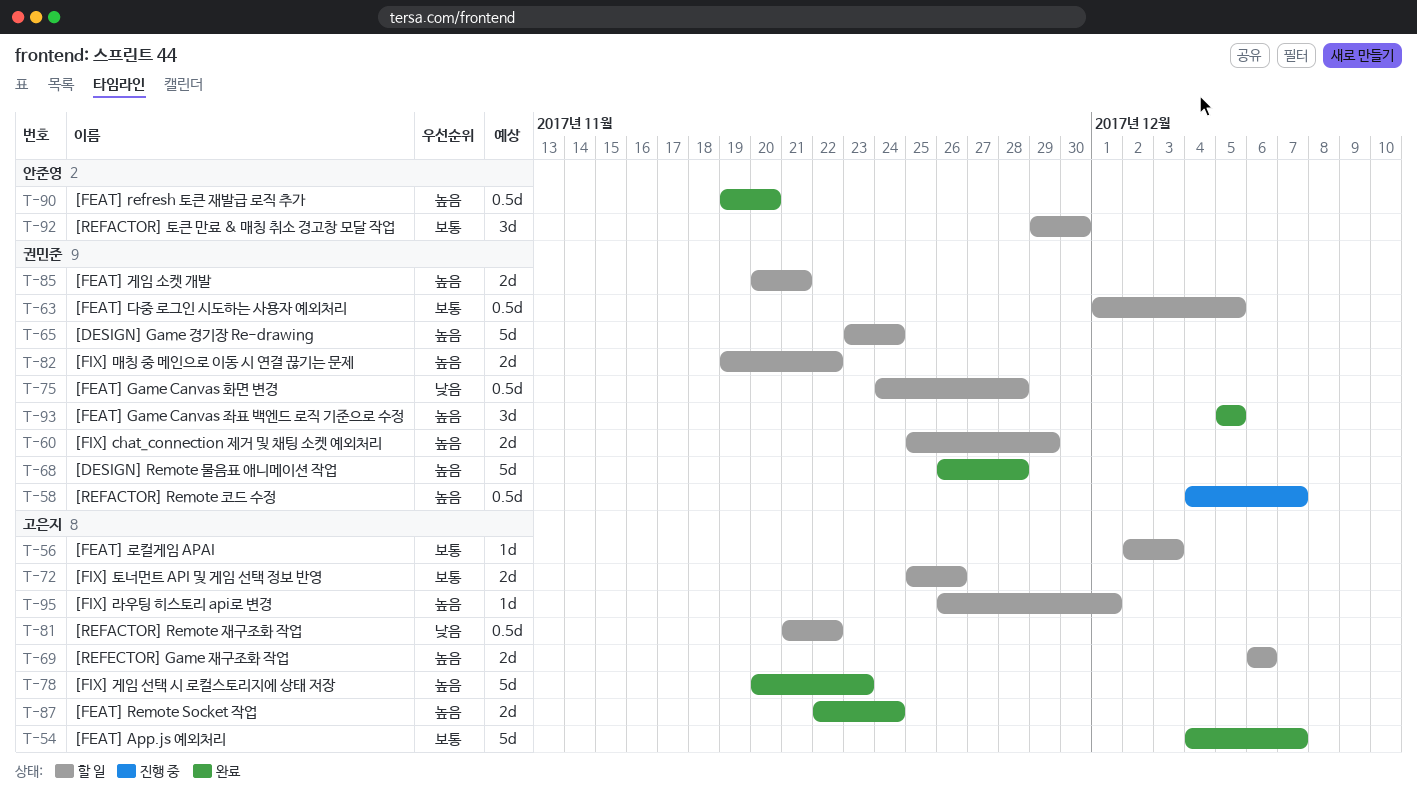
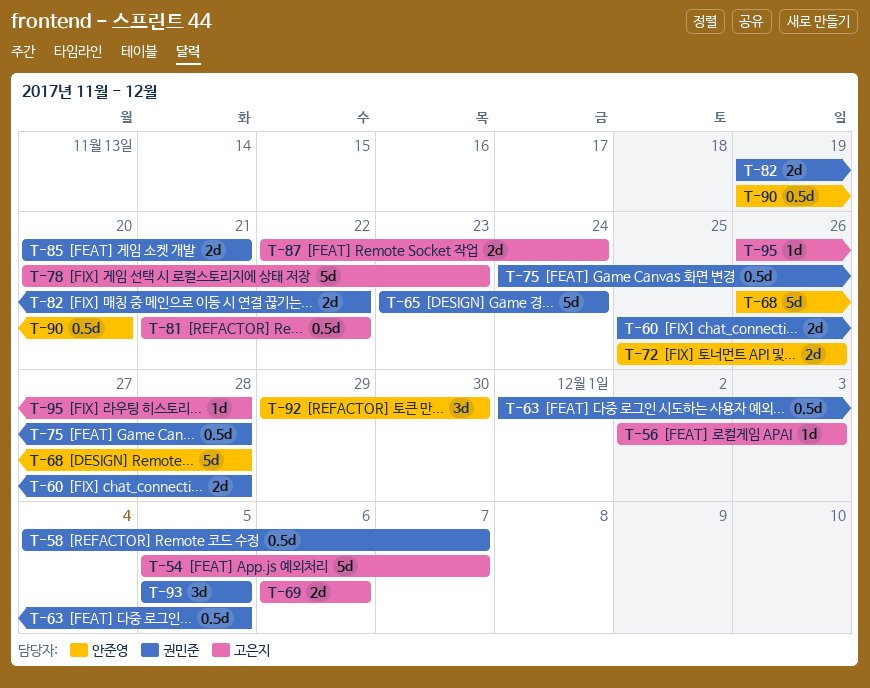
T-54, start: Dec 4 -> Dec 5
T-60, due: Nov 29 -> Nov 28
T-68, owner: 권민준 -> 안준영
T-72, owner: 고은지 -> 안준영
T-95, due: Dec 1 -> Nov 28

